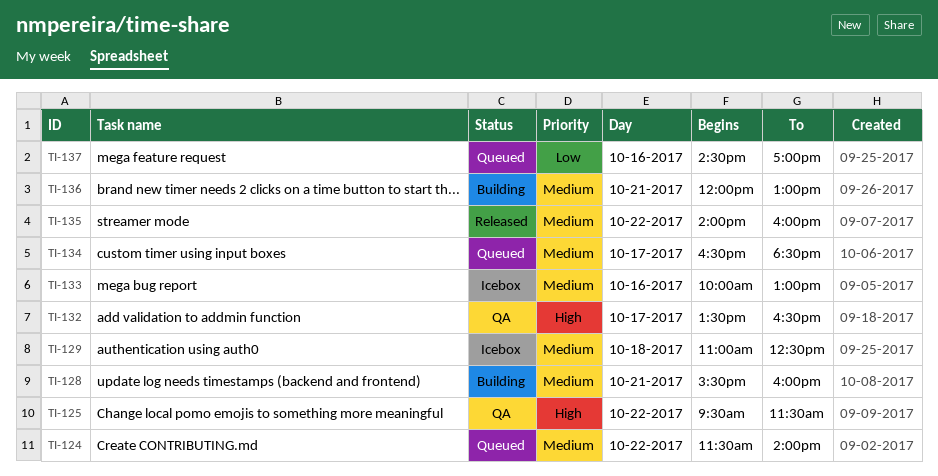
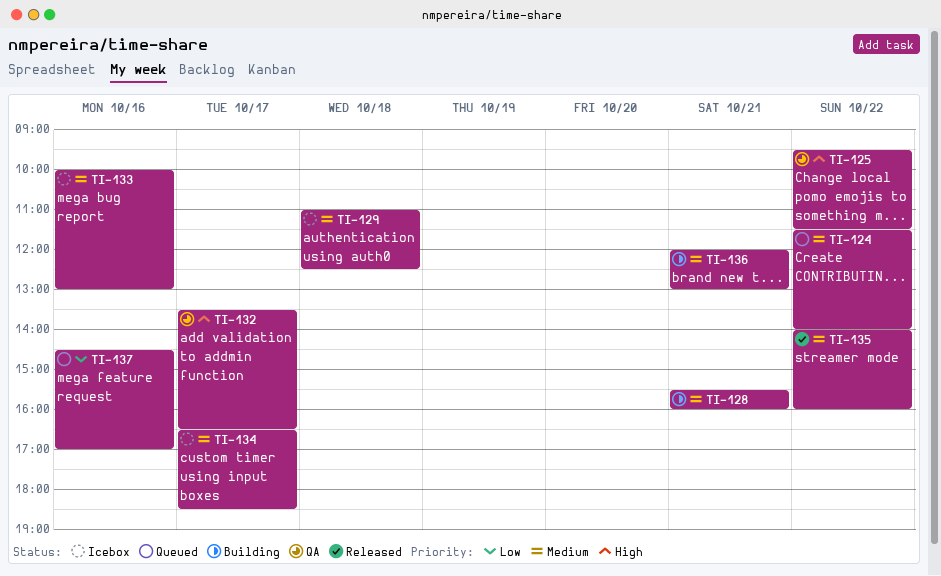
TI-134, status: Queued -> Icebox

